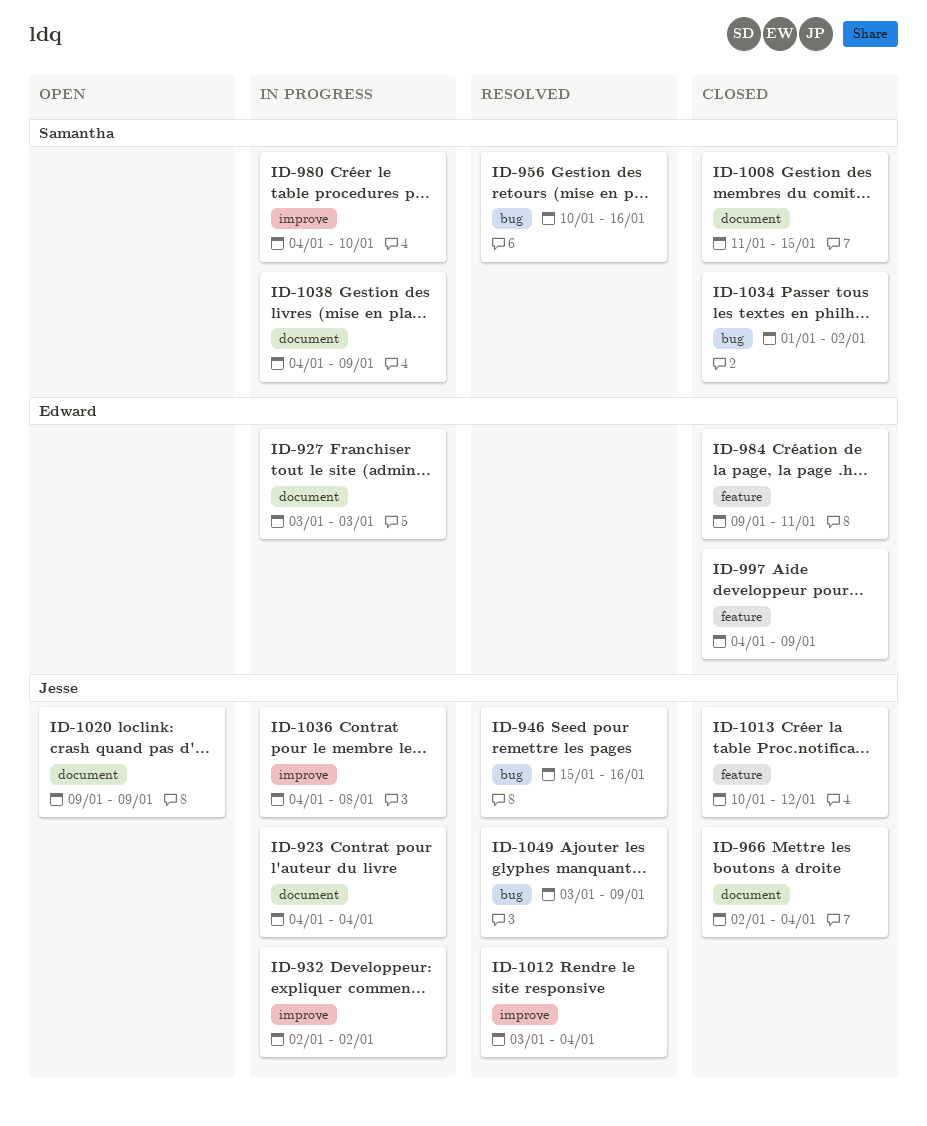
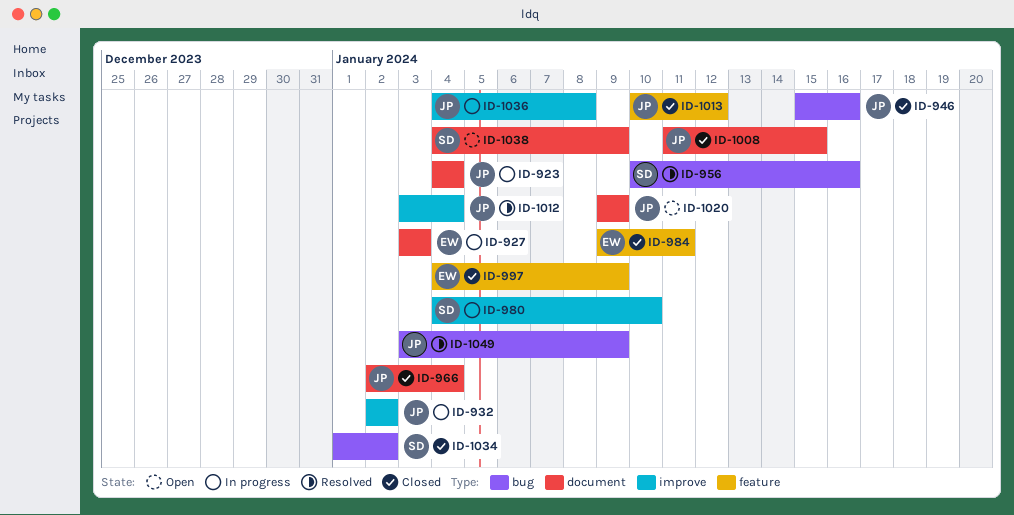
ID-946, status: Resolved -> Closed
ID-1008, owner: Samantha -> Jesse
ID-1038, status: In progress -> Open

